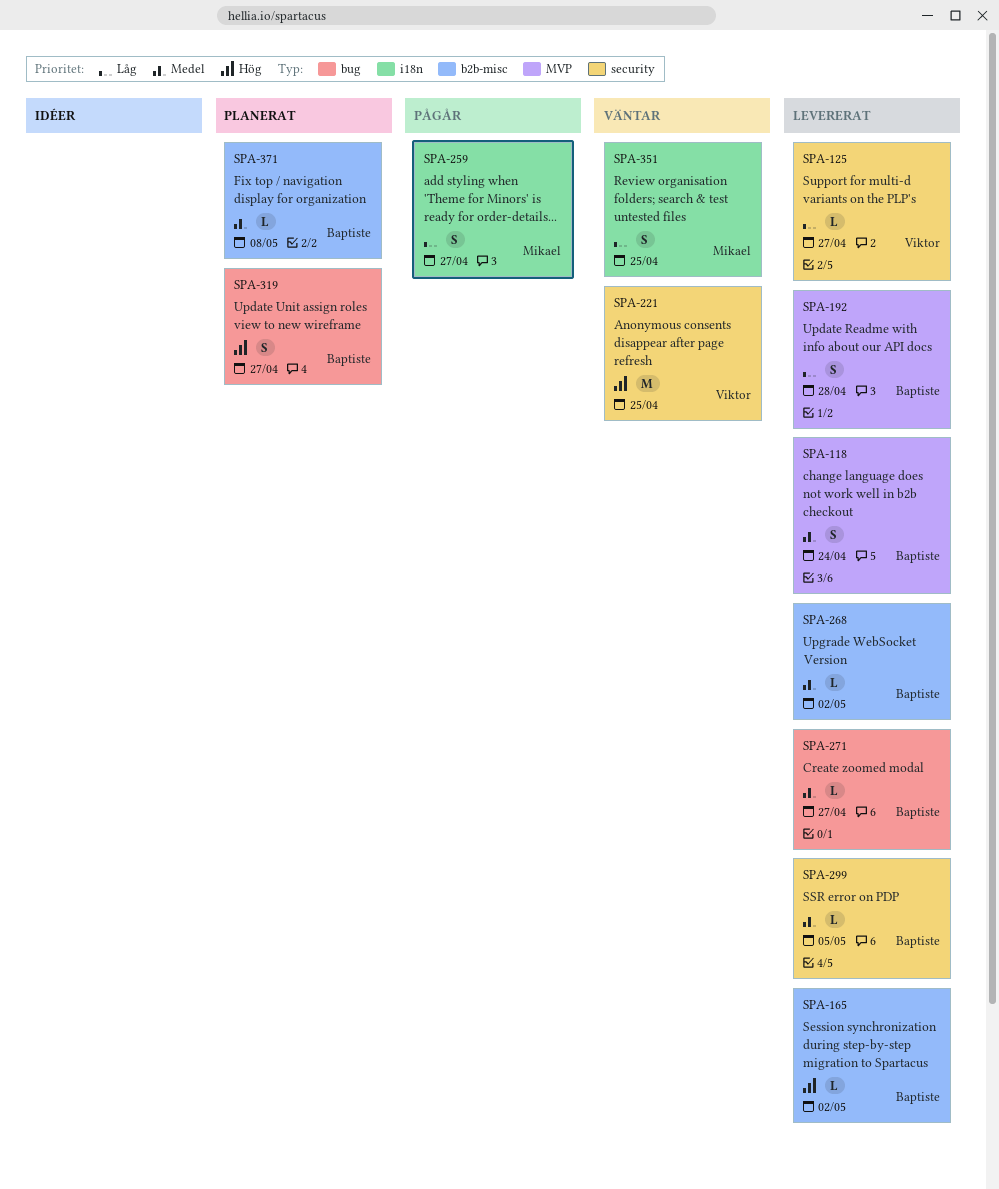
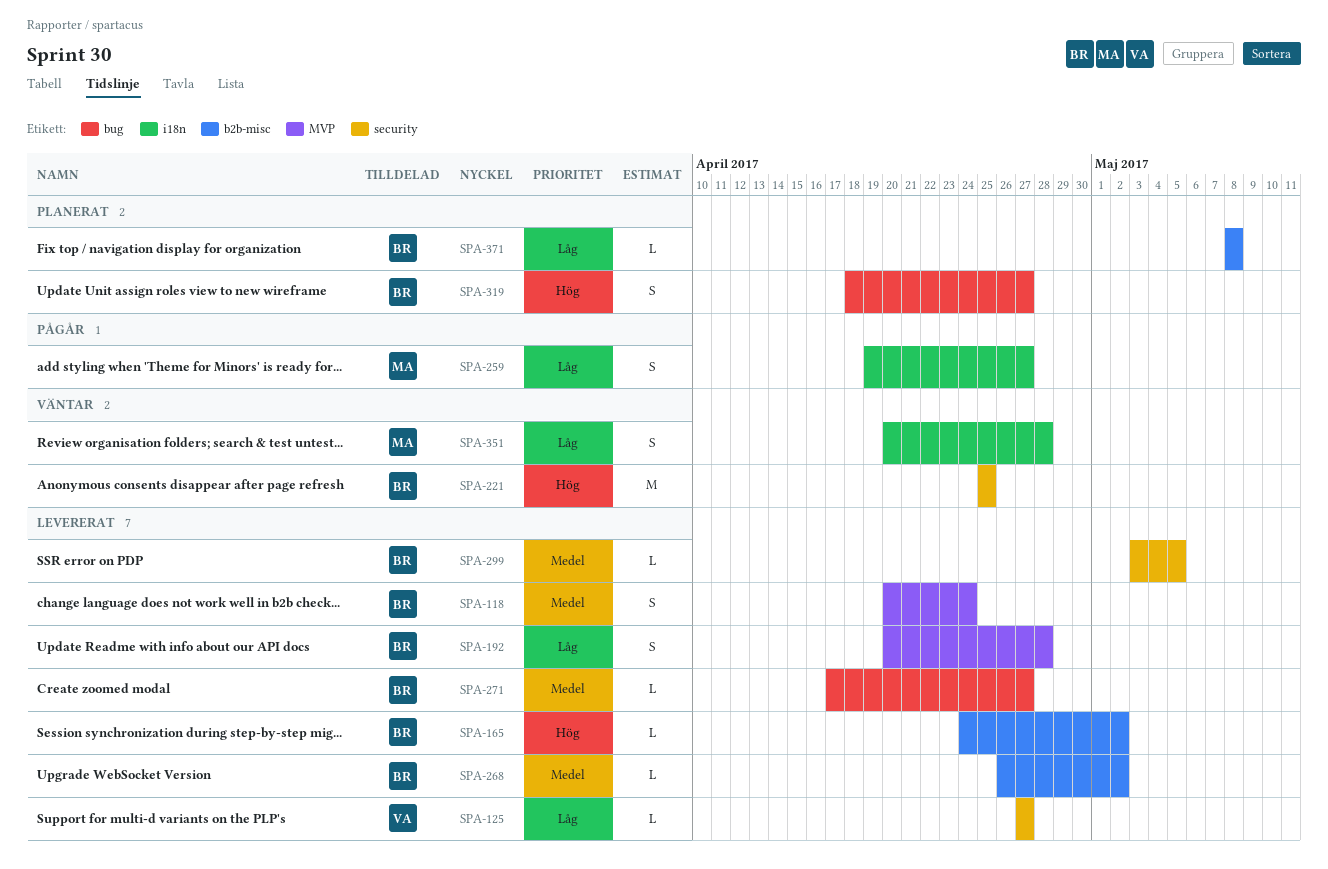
SPA-221, owner: Viktor -> Baptiste
SPA-351, due: Apr 25 -> Apr 28
SPA-371, priority: Medel -> Låg

